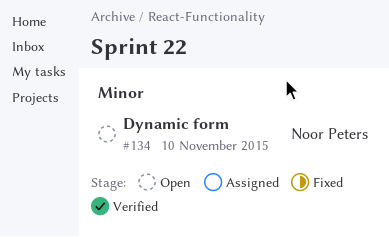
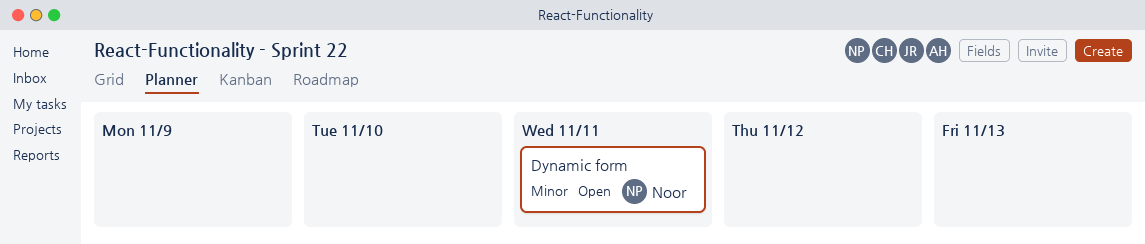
Dynamic form, due: Nov 10 -> Nov 11

